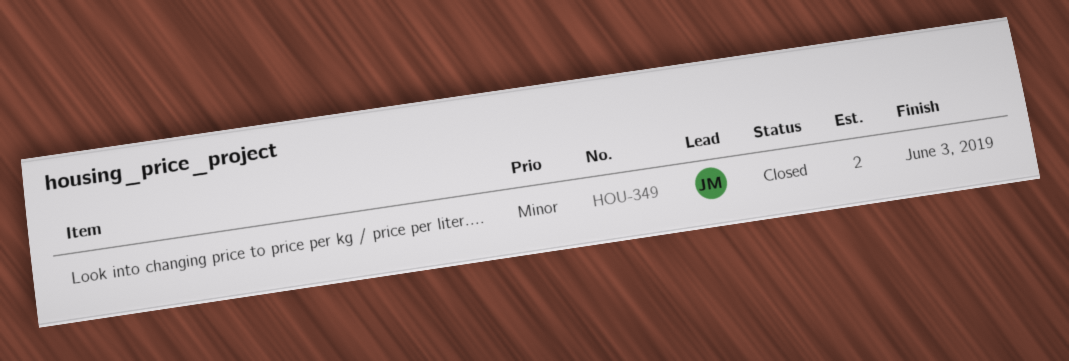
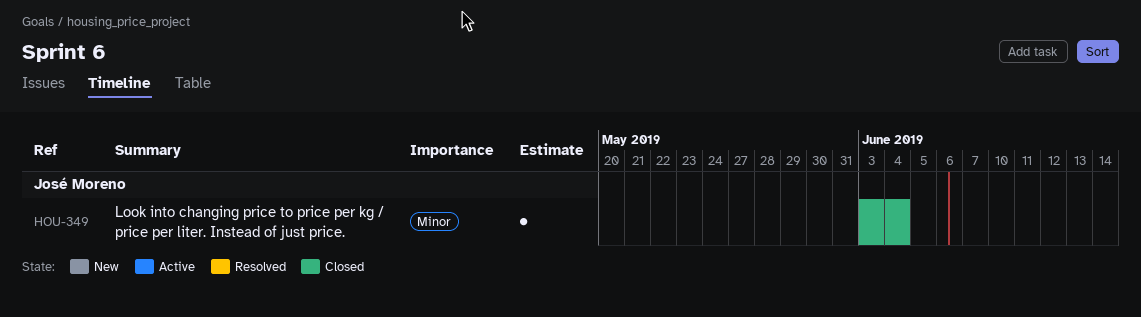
HOU-349, estimate: 2 -> 1
HOU-349, due: Jun 3 -> Jun 4

